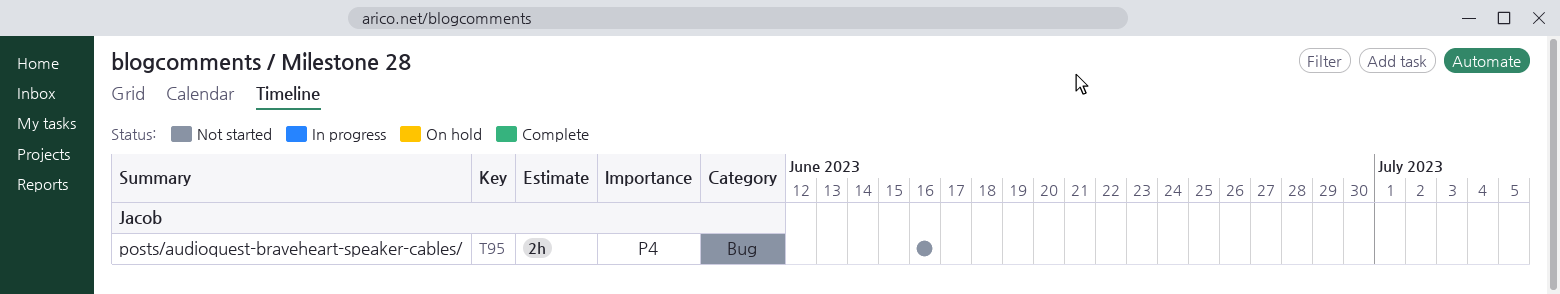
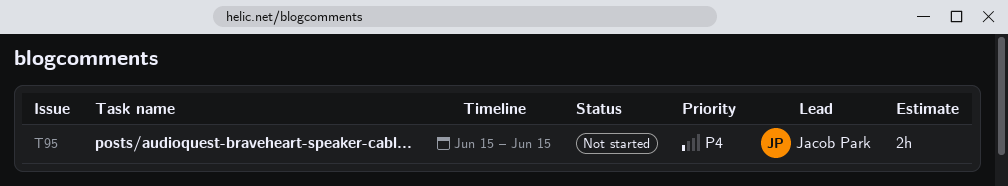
T95, start: Jun 16 -> Jun 15
T95, due: Jun 16 -> Jun 15

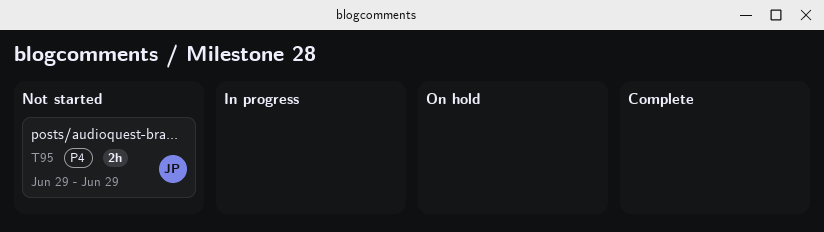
T95, start: Jun 15 -> Jun 29
T95, due: Jun 15 -> Jun 29

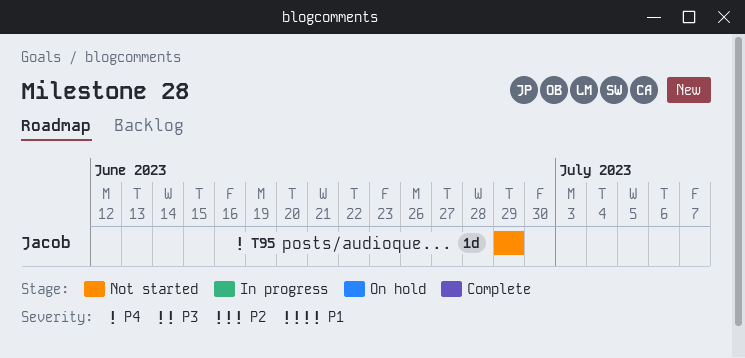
T95, estimate: 2h -> 1d

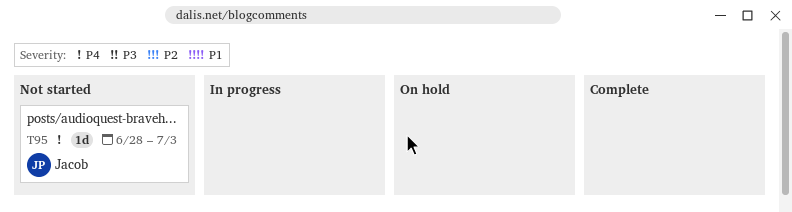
T95, start: Jun 29 -> Jun 28
T95, due: Jun 29 -> Jul 3

